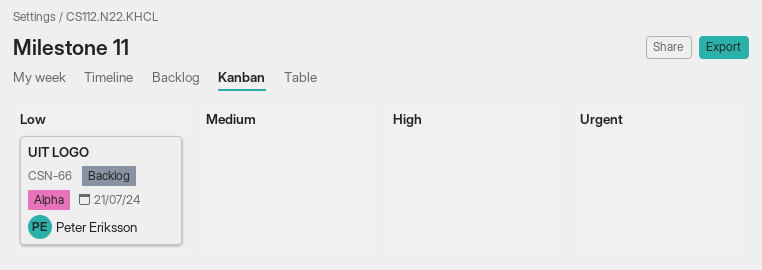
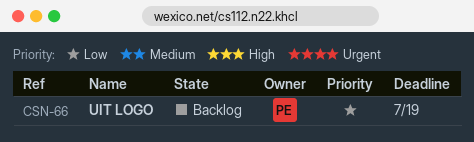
CSN-66, due: Jul 21 -> Jul 19

